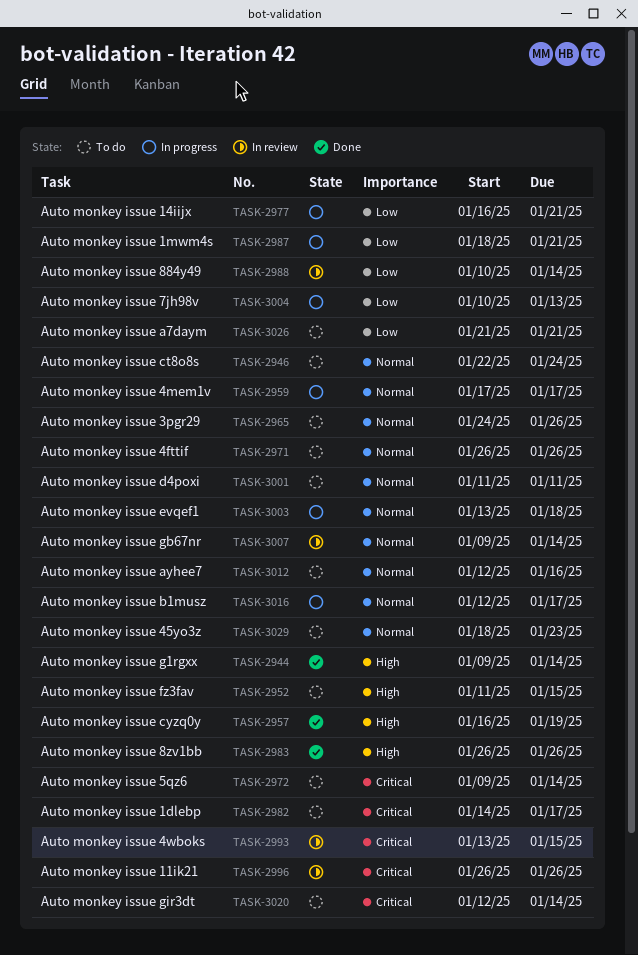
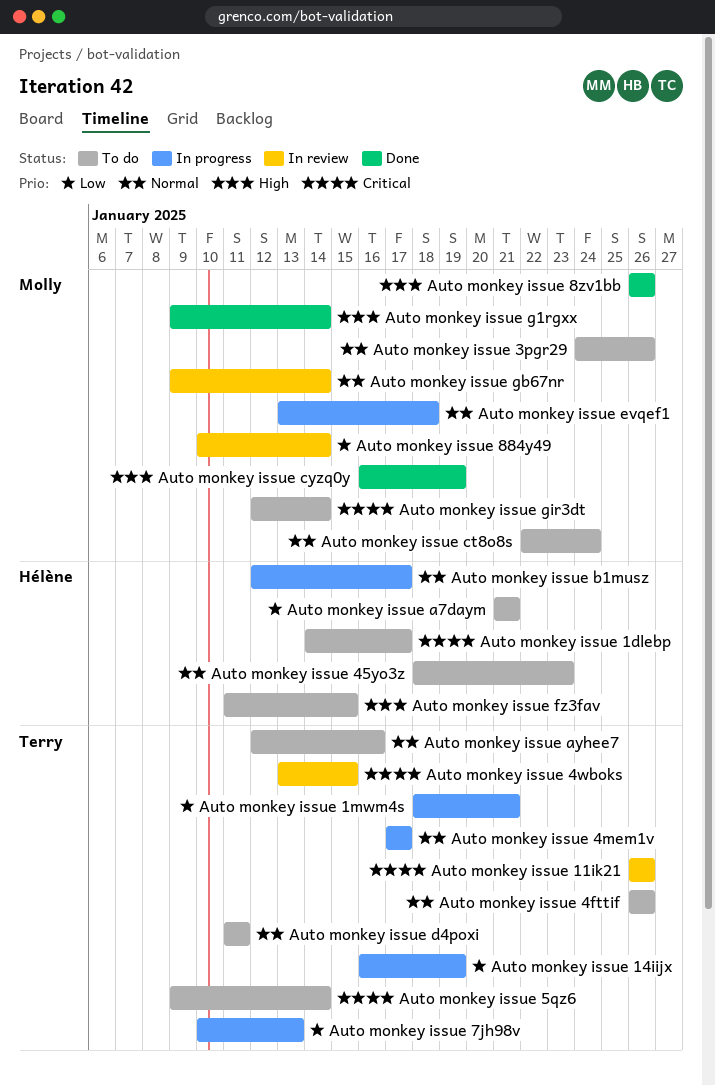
Auto monkey issue 14iijx, due: Jan 21 -> Jan 19

